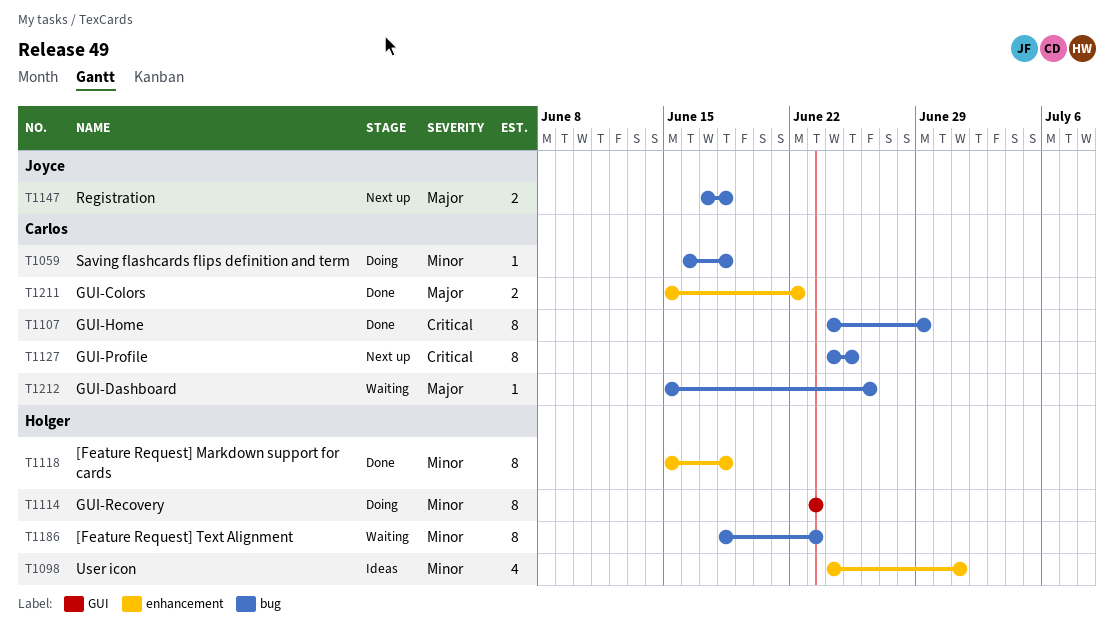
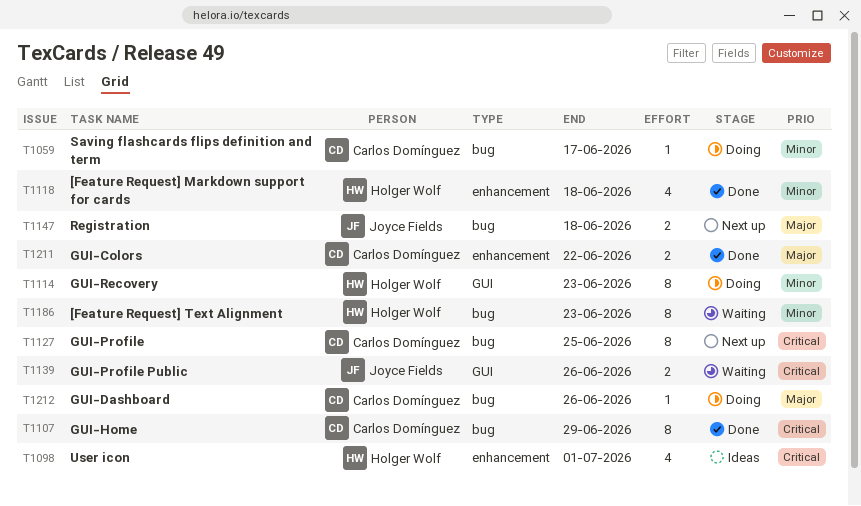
T1059, due: Jun 18 -> Jun 17
T1098, priority: Minor -> Critical
T1118, estimate: 8 -> 4
T1139: none -> present
T1212, status: Waiting -> Doing

